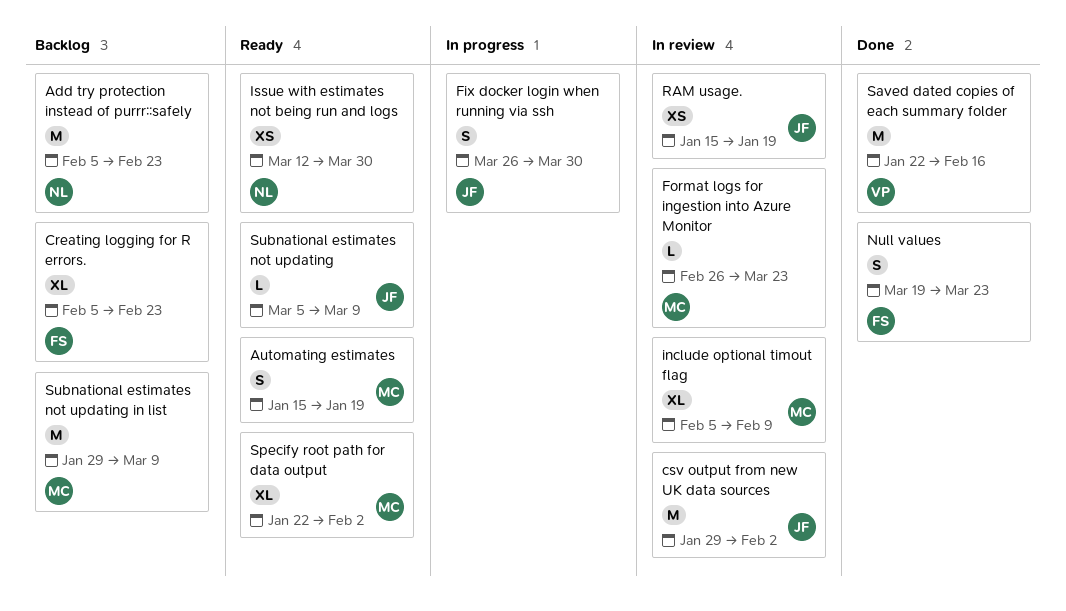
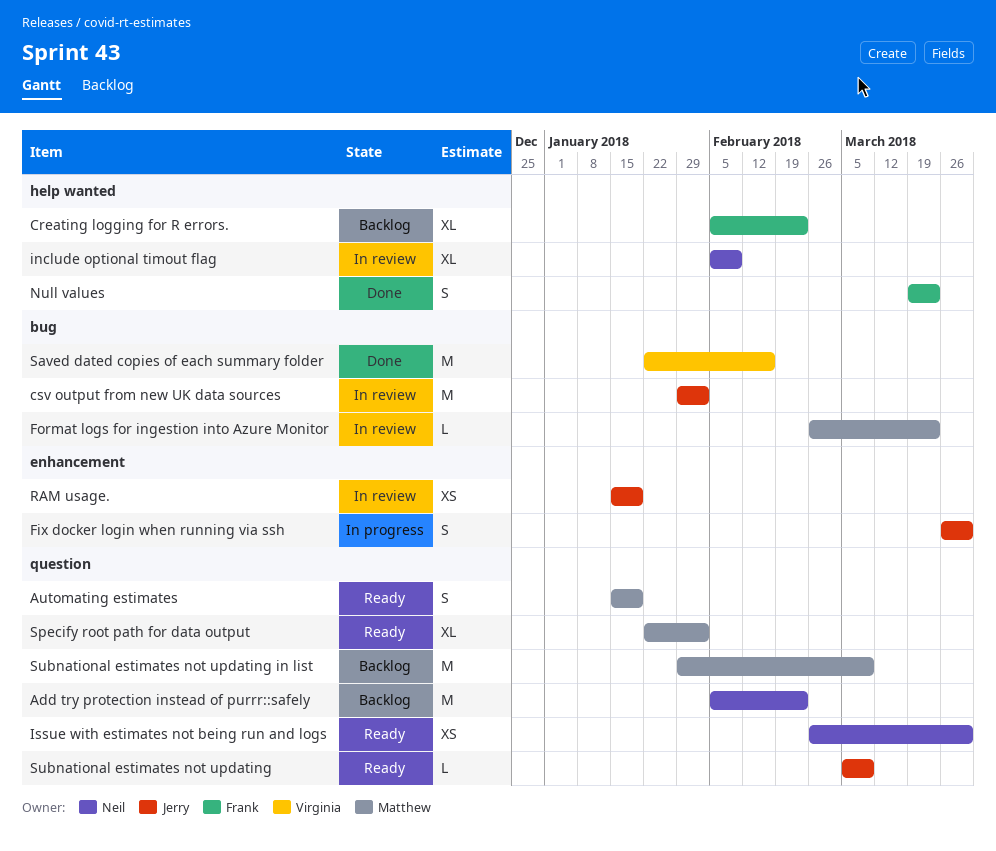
include optional timout flag, owner: Matthew -> Neil
Issue with estimates not being run and logs, start: Mar 12 -> Feb 26

